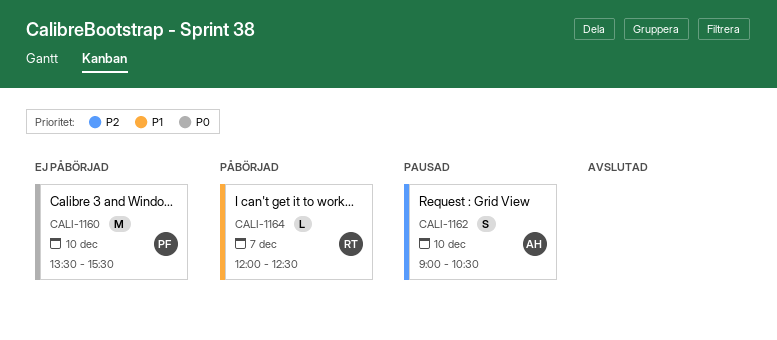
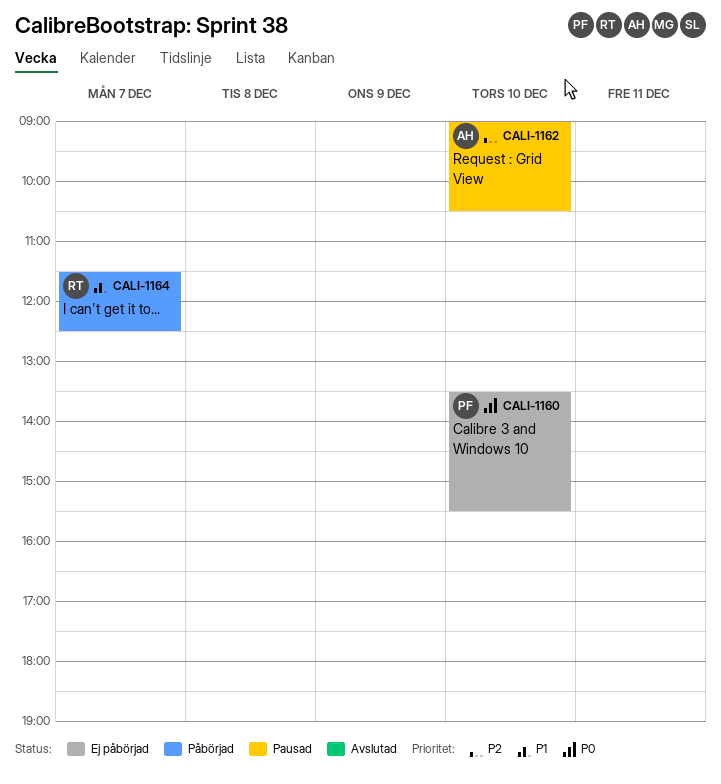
CALI-1164, begins: 12:00 -> 11:30

